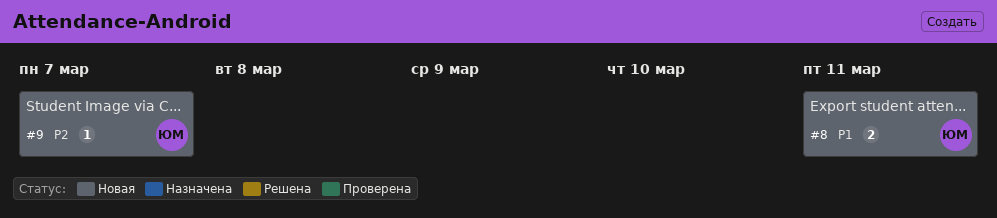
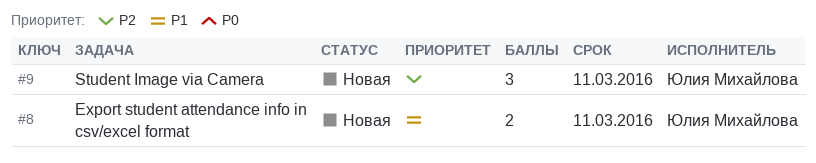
#9, estimate: 1 -> 3
#9, due: Mar 7 -> Mar 11

